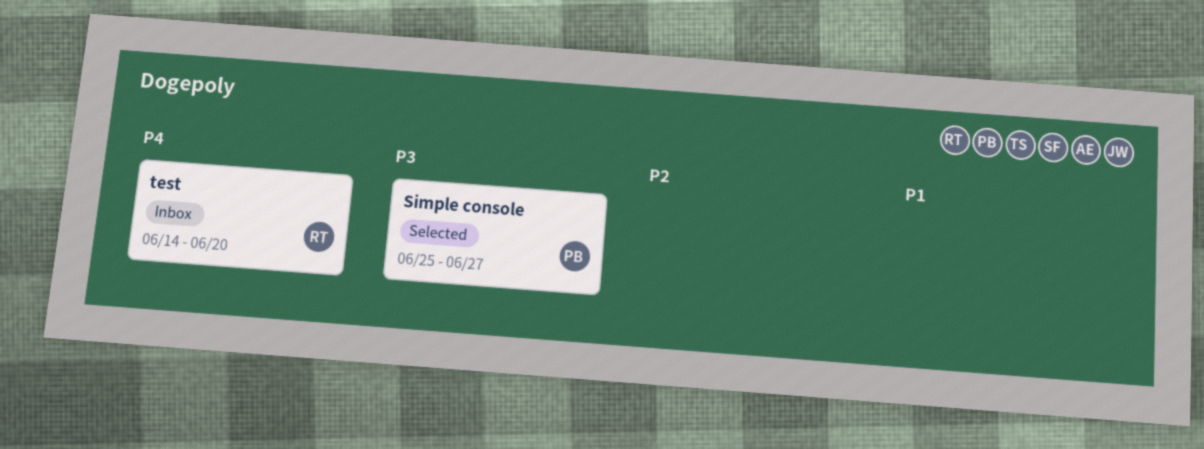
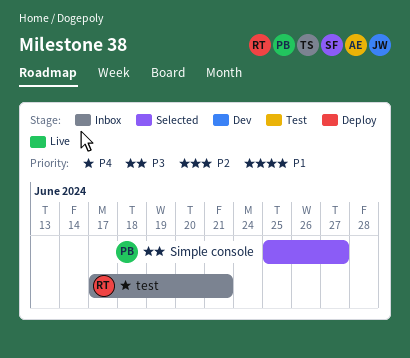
test, start: Jun 14 -> Jun 17
test, due: Jun 20 -> Jun 21

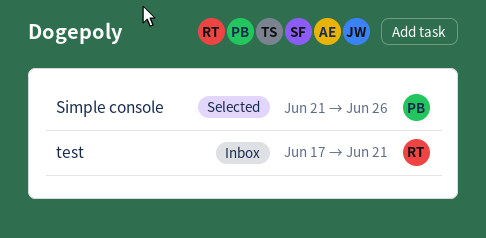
Simple console, start: Jun 25 -> Jun 21
Simple console, due: Jun 27 -> Jun 26

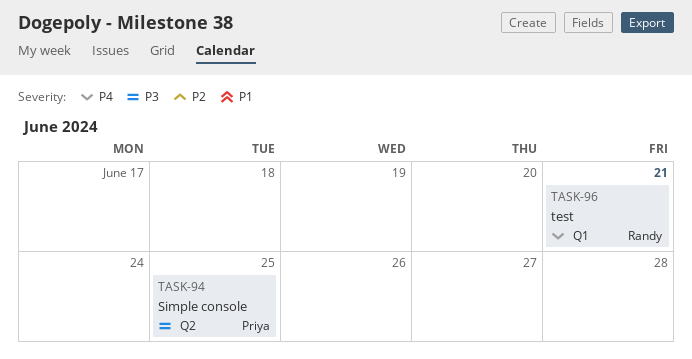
Simple console, due: Jun 26 -> Jun 25

